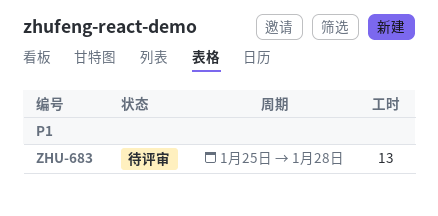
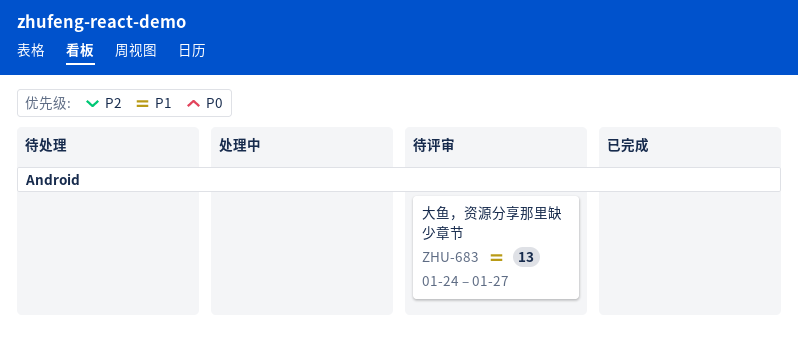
ZHU-683, start: Jan 25 -> Jan 24
ZHU-683, due: Jan 28 -> Jan 27

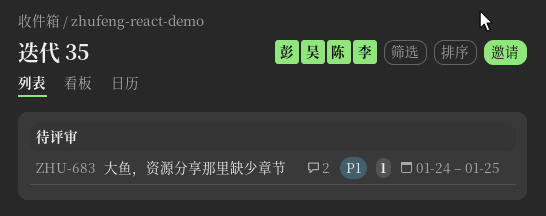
ZHU-683, estimate: 13 -> 1
ZHU-683, due: Jan 27 -> Jan 25

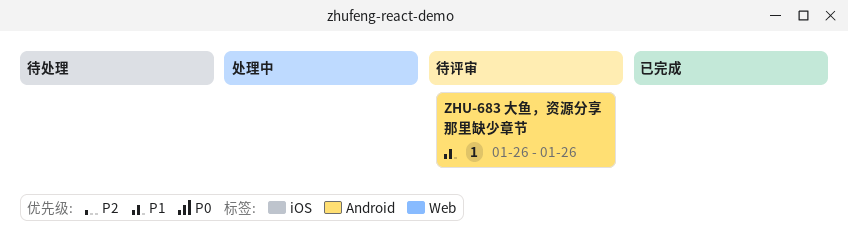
ZHU-683, start: Jan 24 -> Jan 26
ZHU-683, due: Jan 25 -> Jan 26

